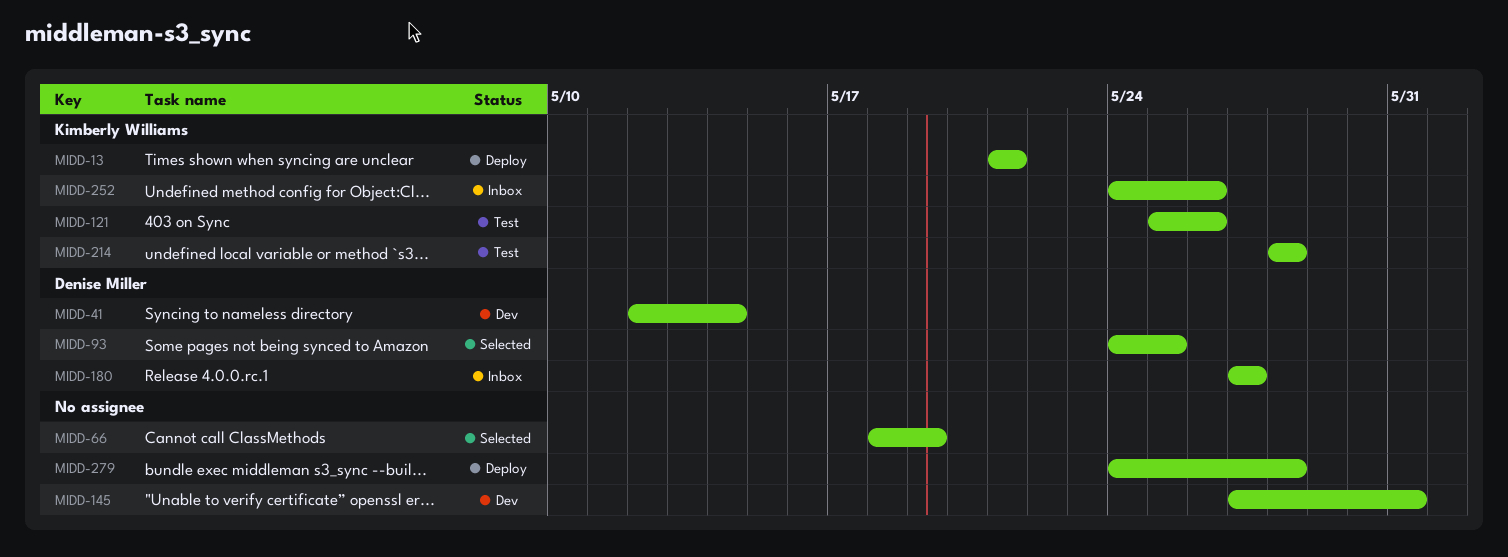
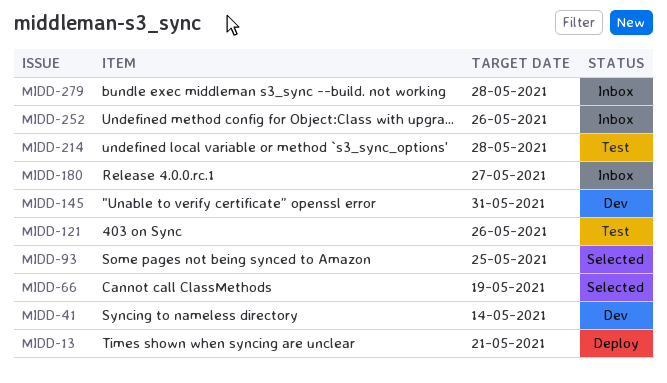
MIDD-279, status: Deploy -> Inbox

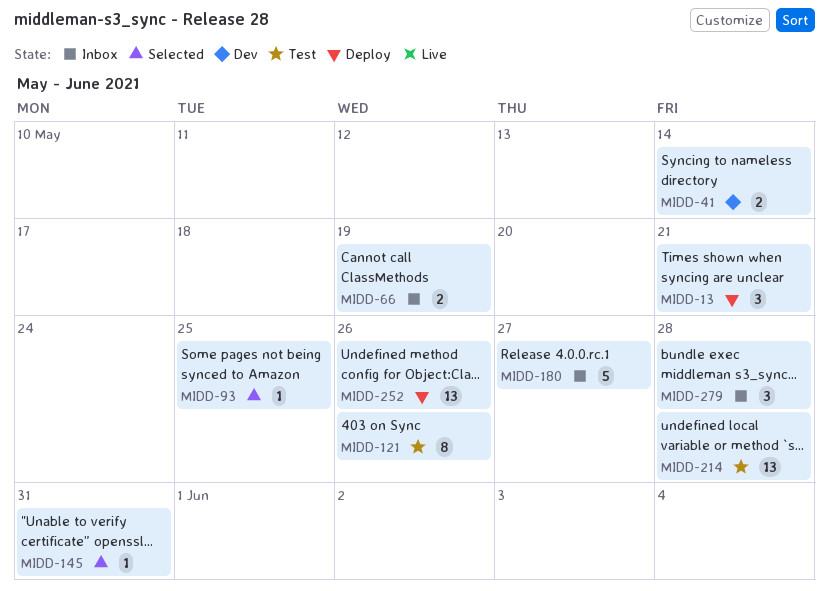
MIDD-66, status: Selected -> Inbox
MIDD-145, status: Dev -> Selected
MIDD-252, status: Inbox -> Deploy

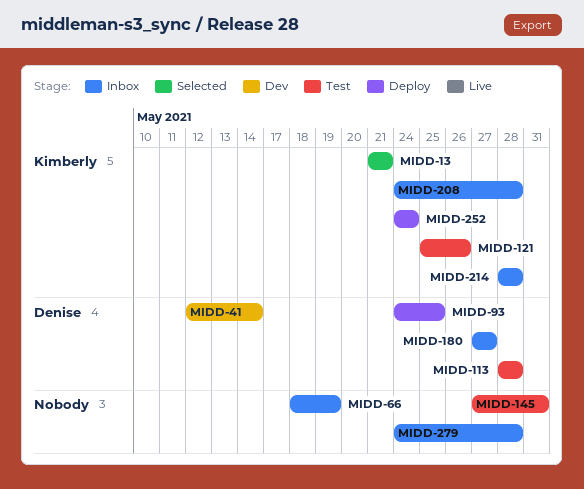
MIDD-13, status: Deploy -> Selected
MIDD-93, status: Selected -> Deploy
MIDD-113: none -> present
MIDD-145, status: Selected -> Test
MIDD-208: none -> present
MIDD-214, status: Test -> Inbox
MIDD-252, due: May 26 -> May 24

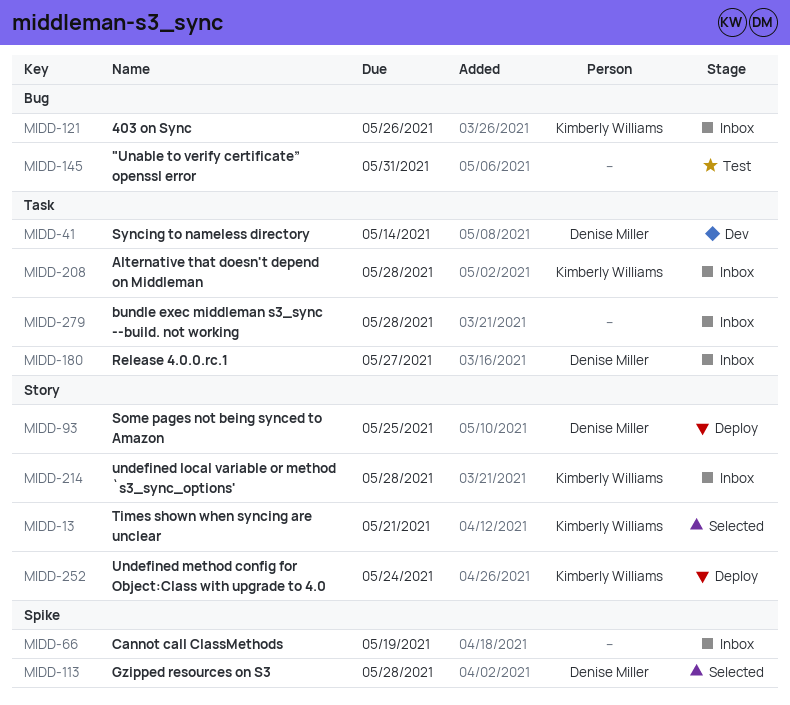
MIDD-113, status: Test -> Selected
MIDD-121, status: Test -> Inbox

